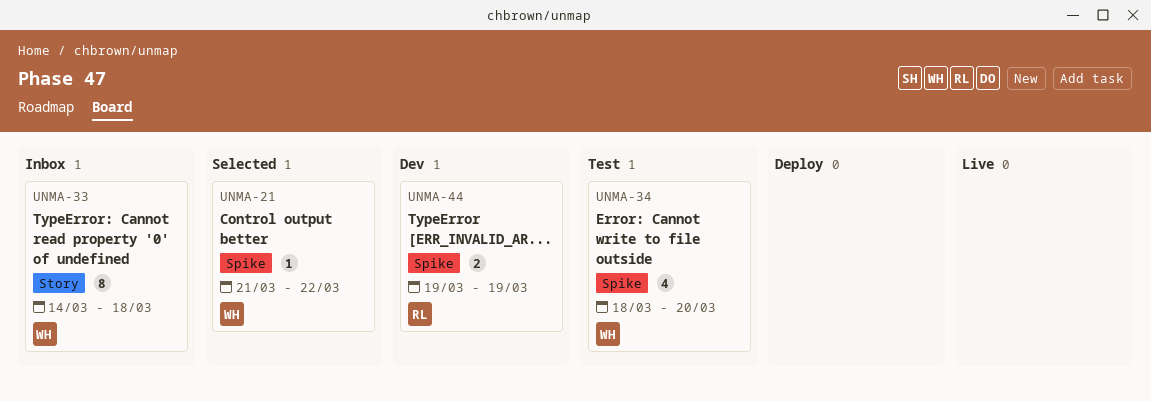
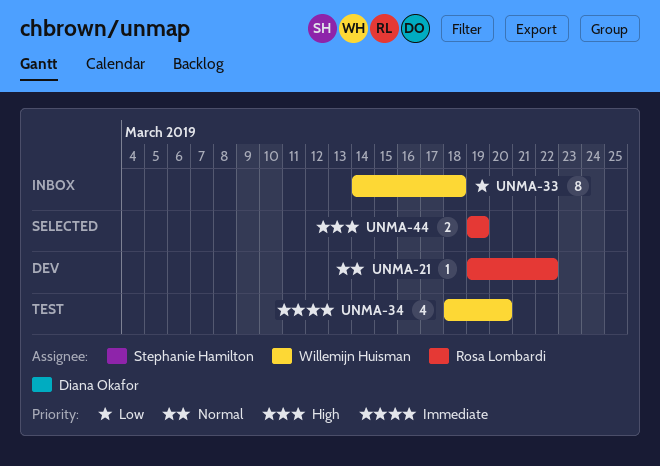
UNMA-21, status: Selected -> Dev
UNMA-21, owner: Willemijn Huisman -> Rosa Lombardi
UNMA-21, start: Mar 21 -> Mar 19
UNMA-44, status: Dev -> Selected

